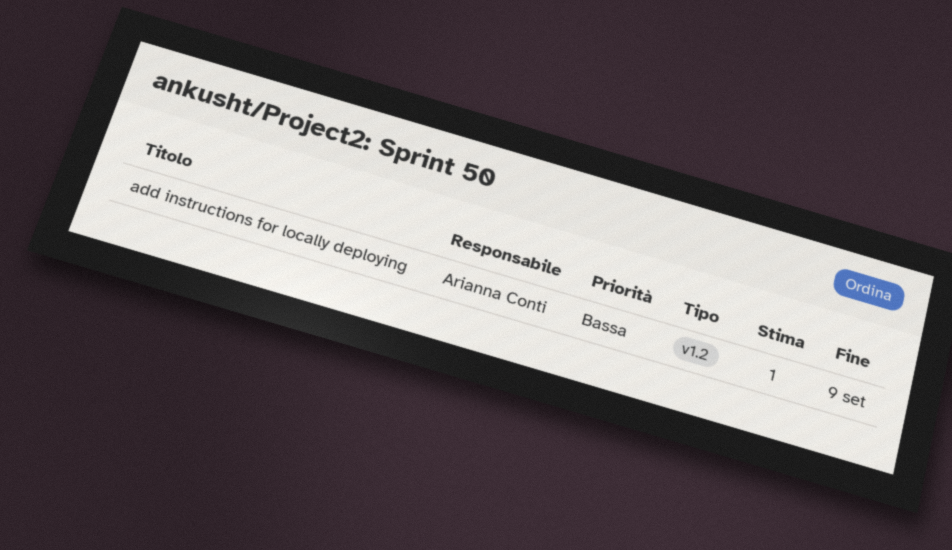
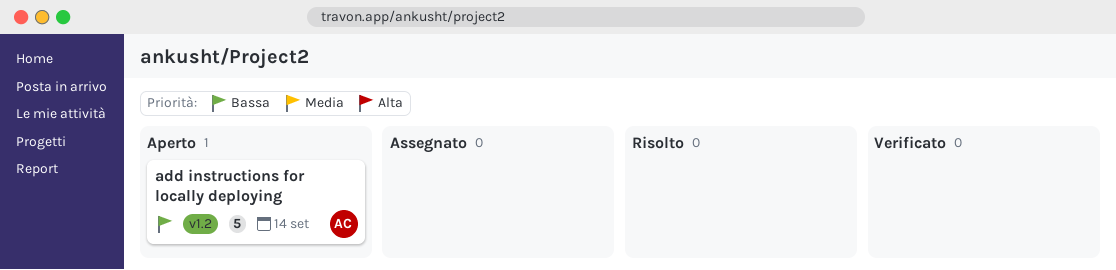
add instructions for locally deploying, estimate: 1 -> 5
add instructions for locally deploying, due: Sep 9 -> Sep 14

